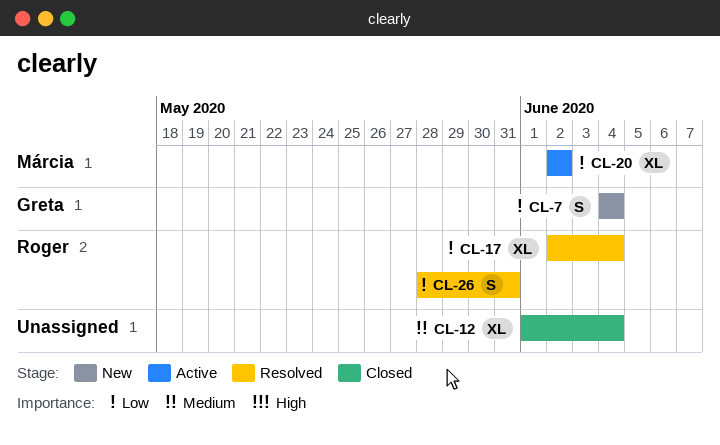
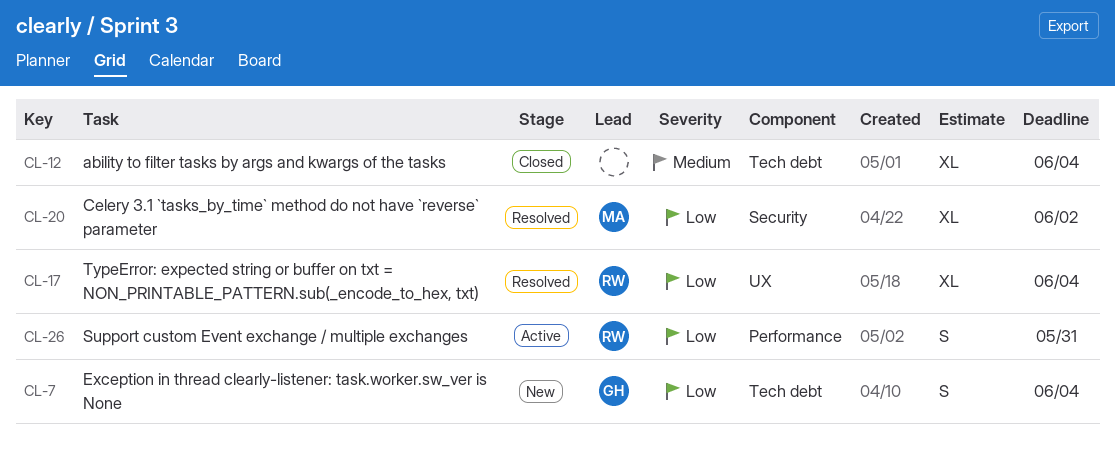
CL-20, status: Active -> Resolved
CL-26, status: Resolved -> Active

